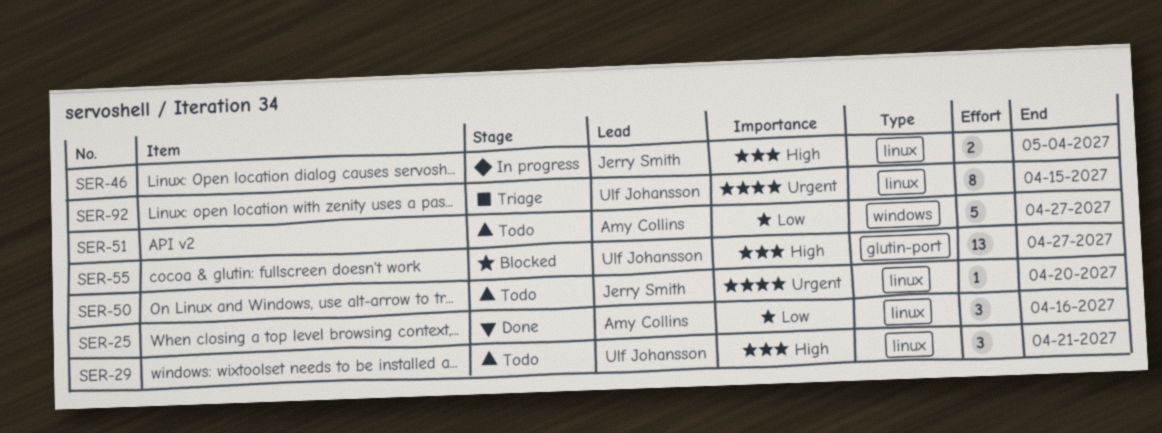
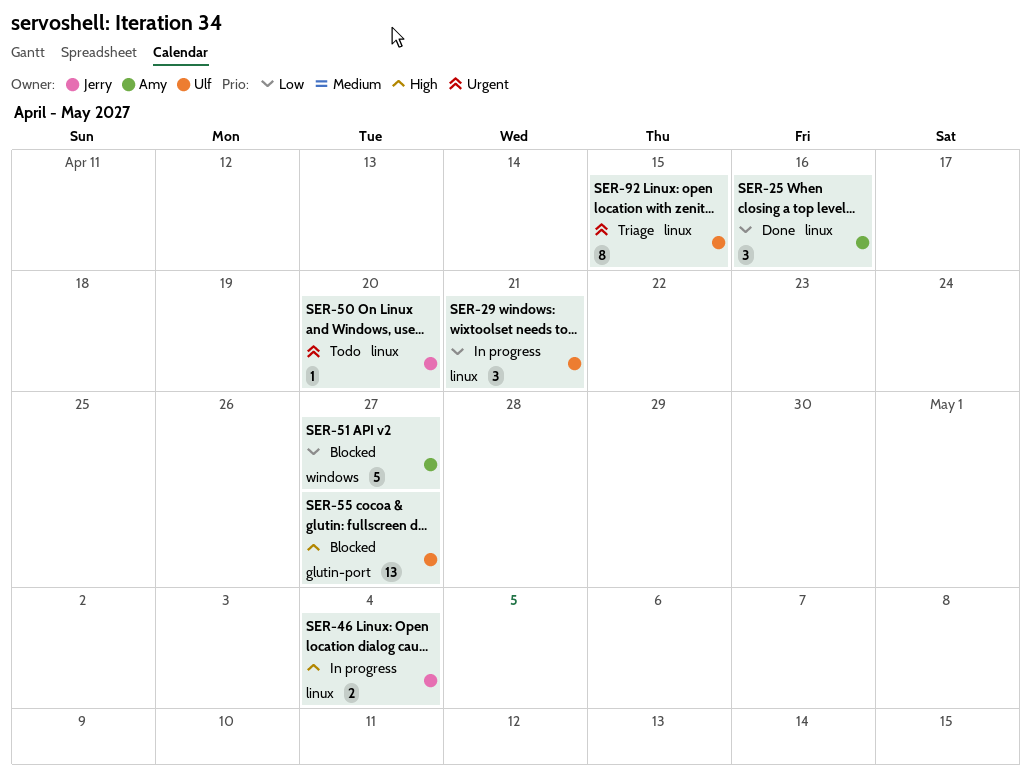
SER-29, status: Todo -> In progress
SER-29, priority: High -> Low
SER-51, status: Todo -> Blocked

